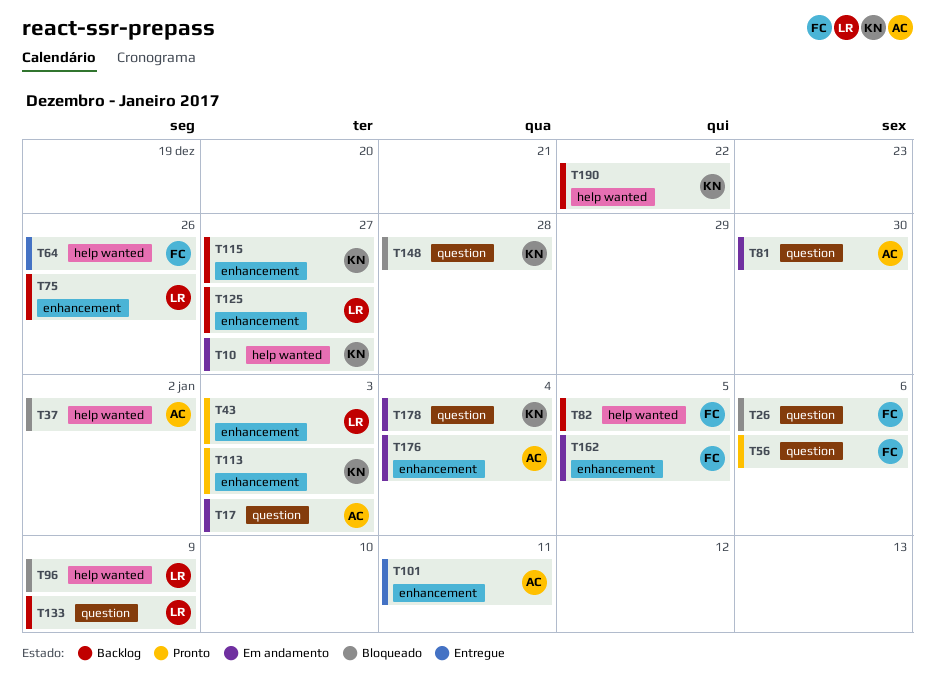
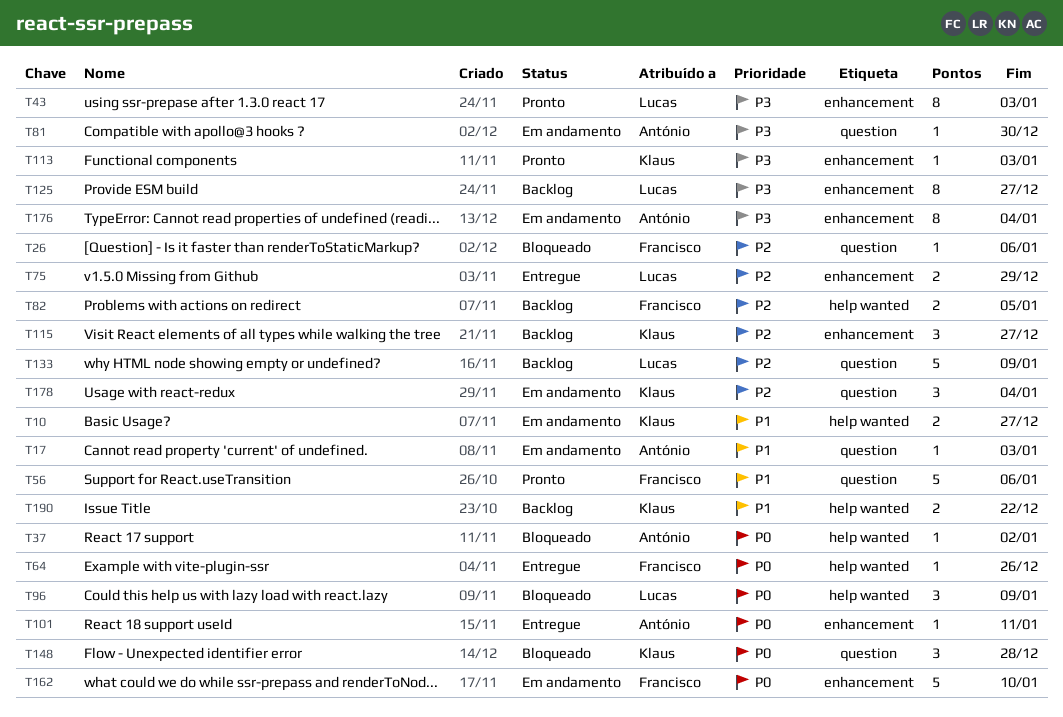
T75, status: Backlog -> Entregue
T75, due: Dec 26 -> Dec 29
T162, due: Jan 5 -> Jan 10

